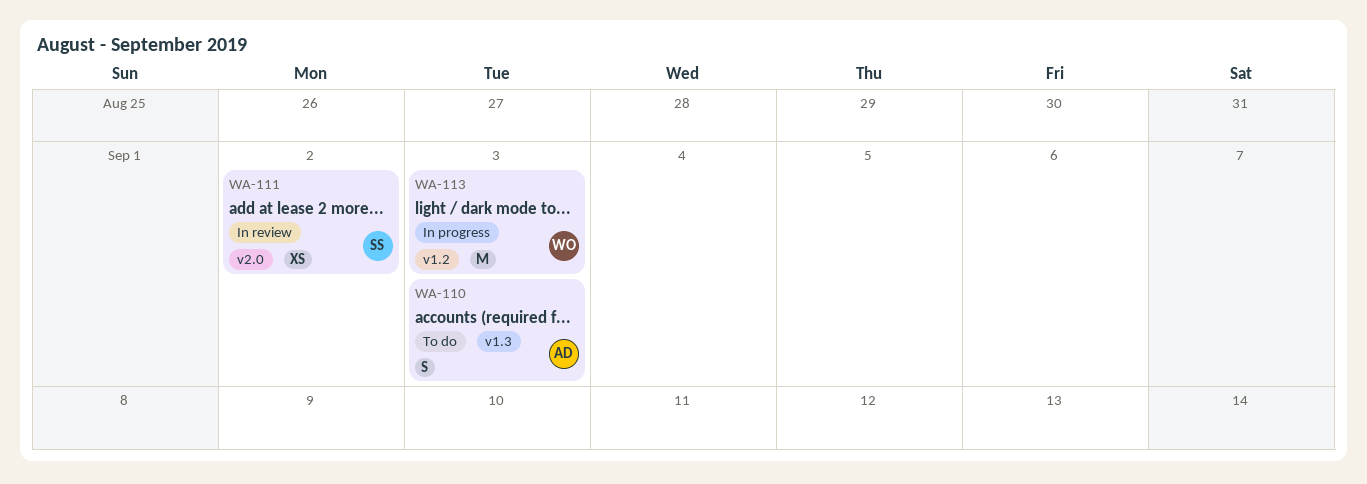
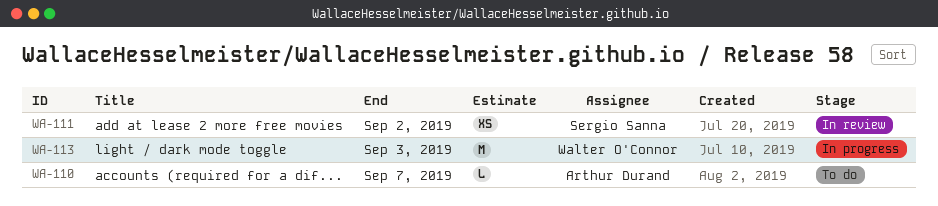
WA-110, estimate: S -> L
WA-110, due: Sep 3 -> Sep 7

